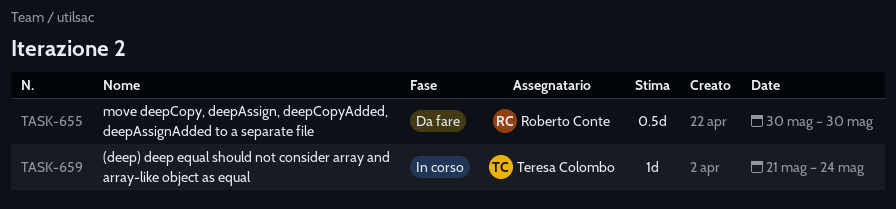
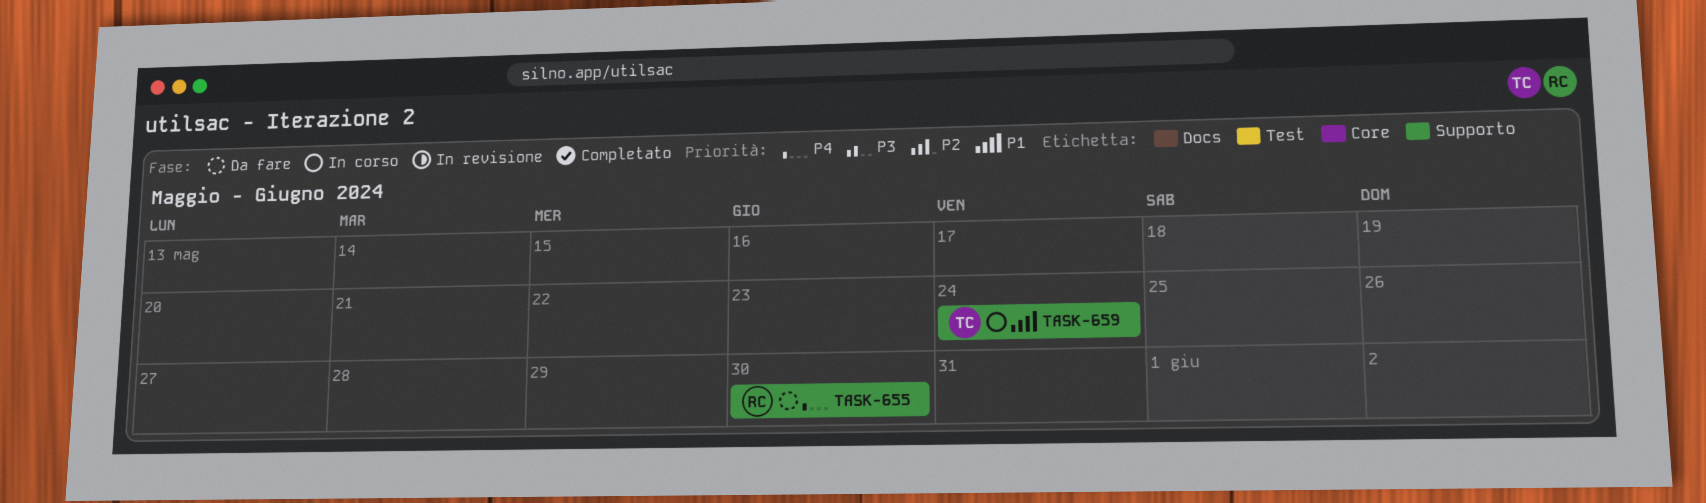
TASK-659, start: May 21 -> May 24

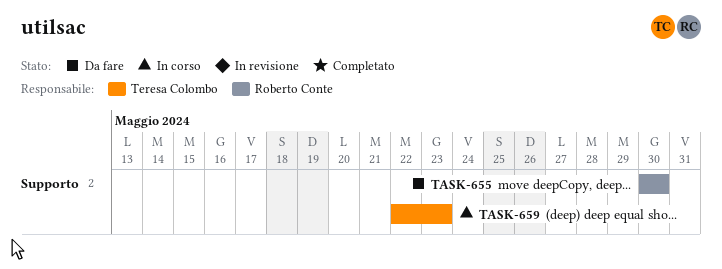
TASK-659, start: May 24 -> May 22
TASK-659, due: May 24 -> May 23

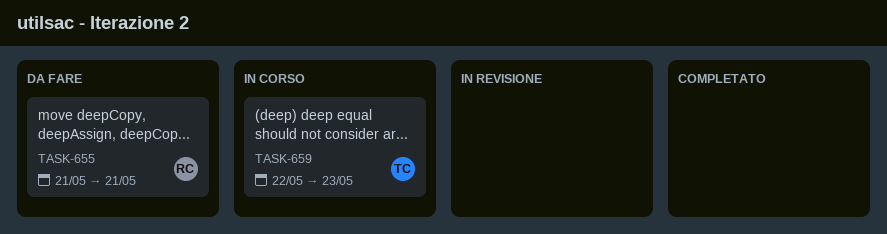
TASK-655, start: May 30 -> May 21
TASK-655, due: May 30 -> May 21

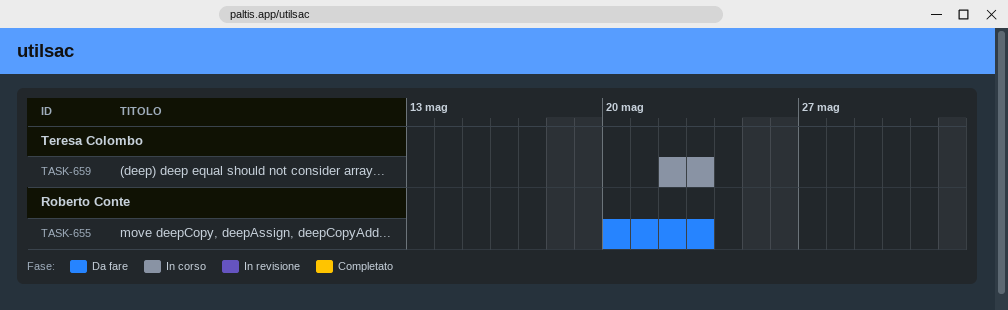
TASK-655, start: May 21 -> May 20
TASK-655, due: May 21 -> May 23

